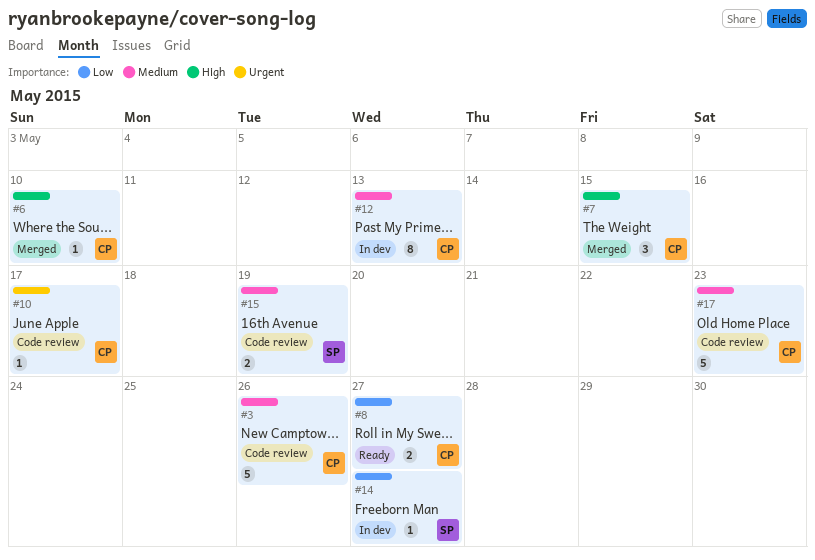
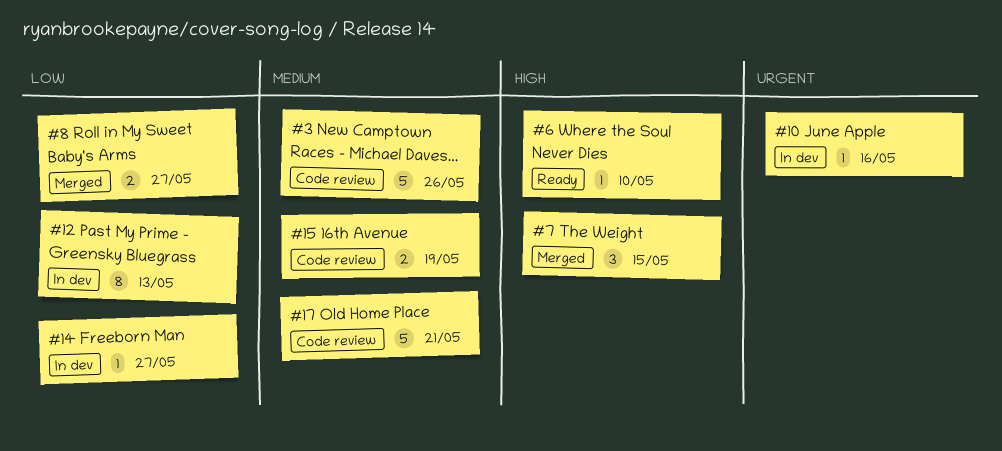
#6, status: Merged -> Ready
#8, status: Ready -> Merged
#10, status: Code review -> In dev
#10, due: May 17 -> May 16
#12, priority: Medium -> Low
#17, due: May 23 -> May 21

